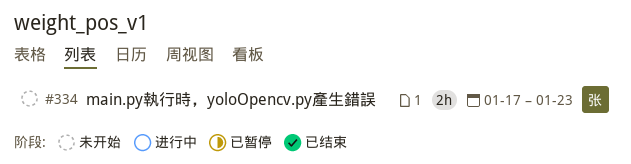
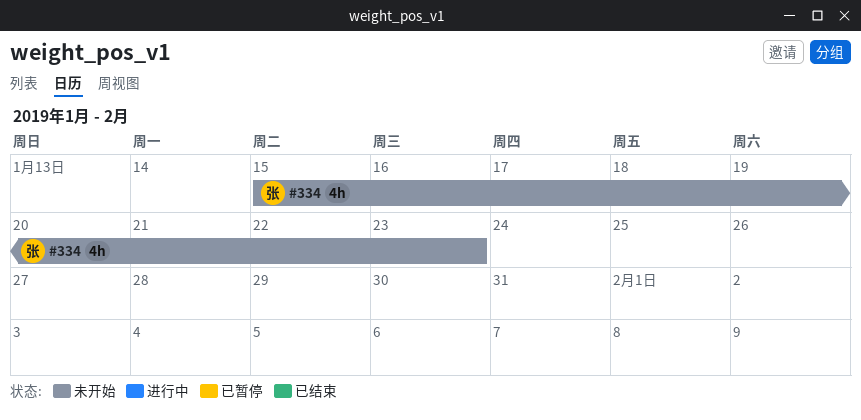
#334, estimate: 2h -> 4h
#334, start: Jan 17 -> Jan 15

